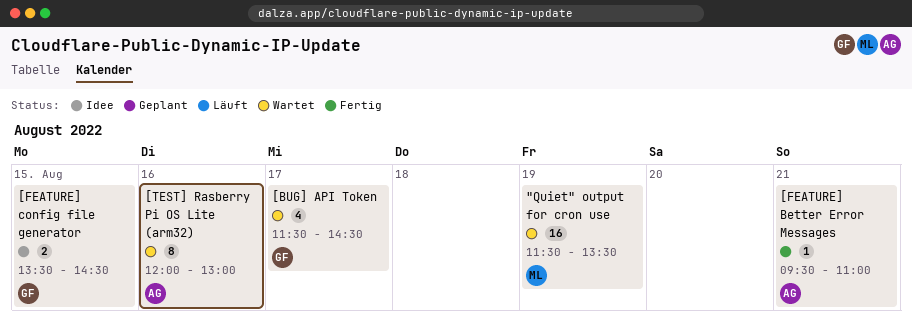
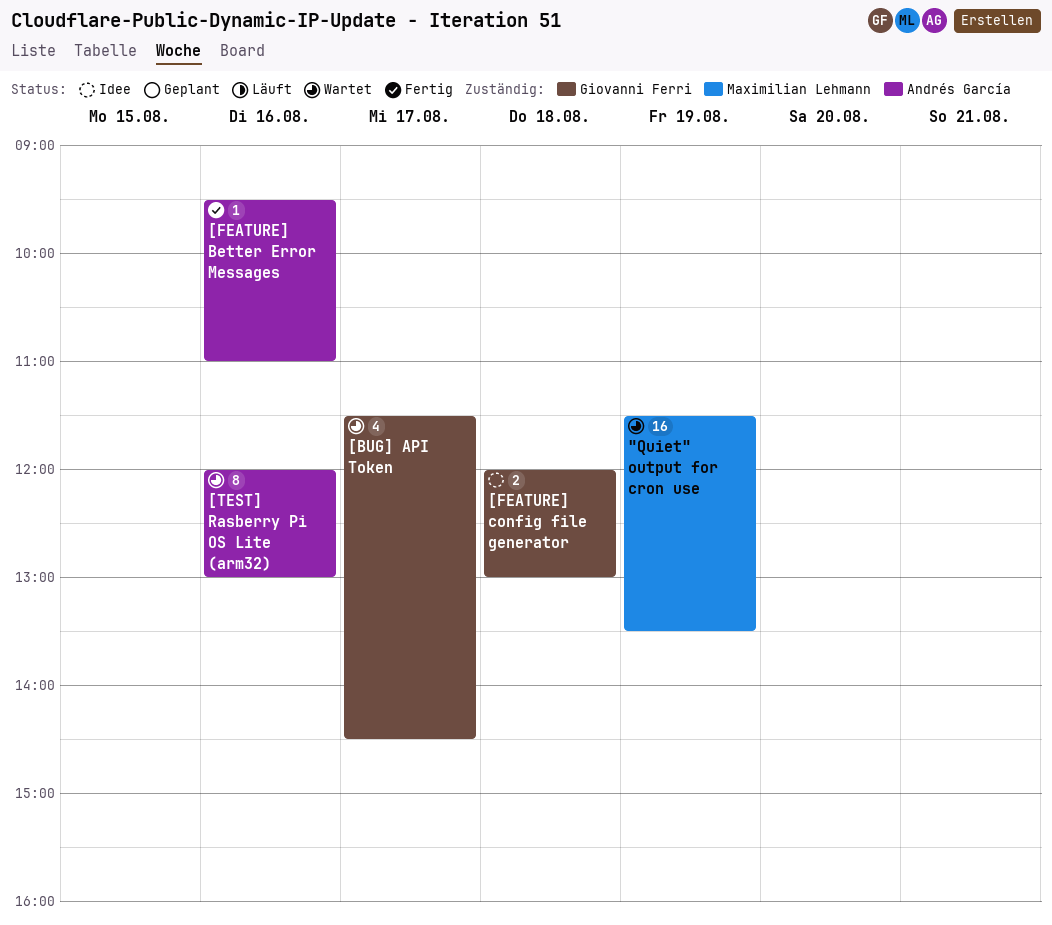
[FEATURE] Better Error Messages, day: Aug 21 -> Aug 16
[FEATURE] config file generator, day: Aug 15 -> Aug 18
[FEATURE] config file generator, begins: 13:30 -> 12:00
[FEATURE] config file generator, ends: 14:30 -> 13:00

